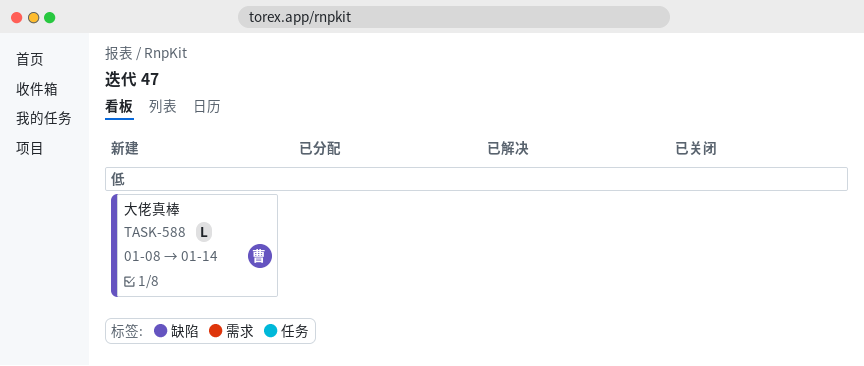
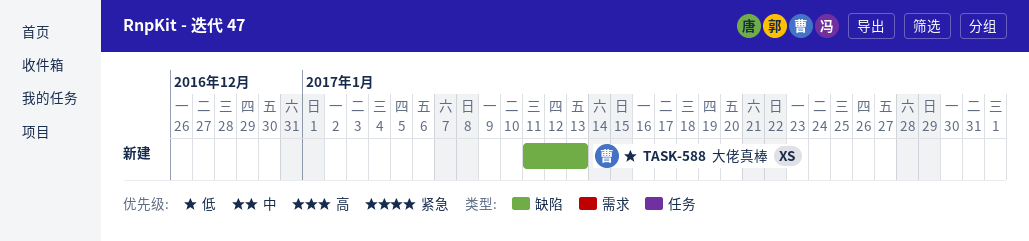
TASK-588, estimate: L -> XS
TASK-588, start: Jan 8 -> Jan 11
TASK-588, due: Jan 14 -> Jan 13

